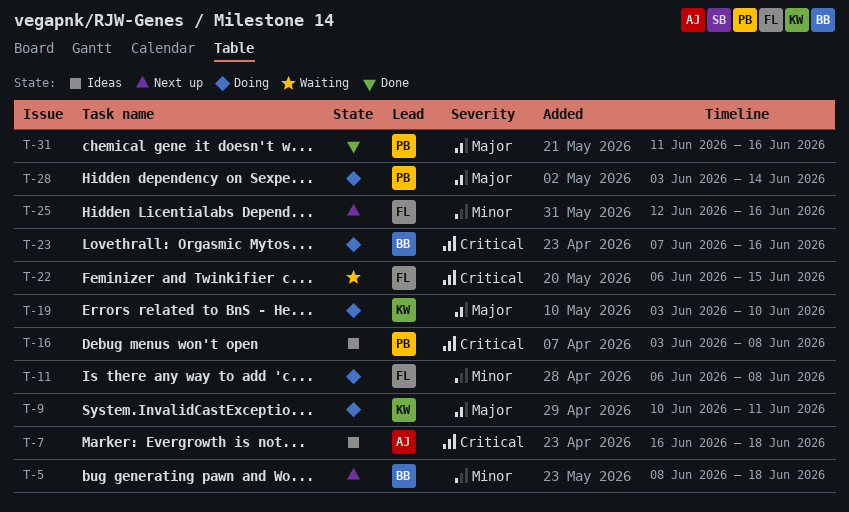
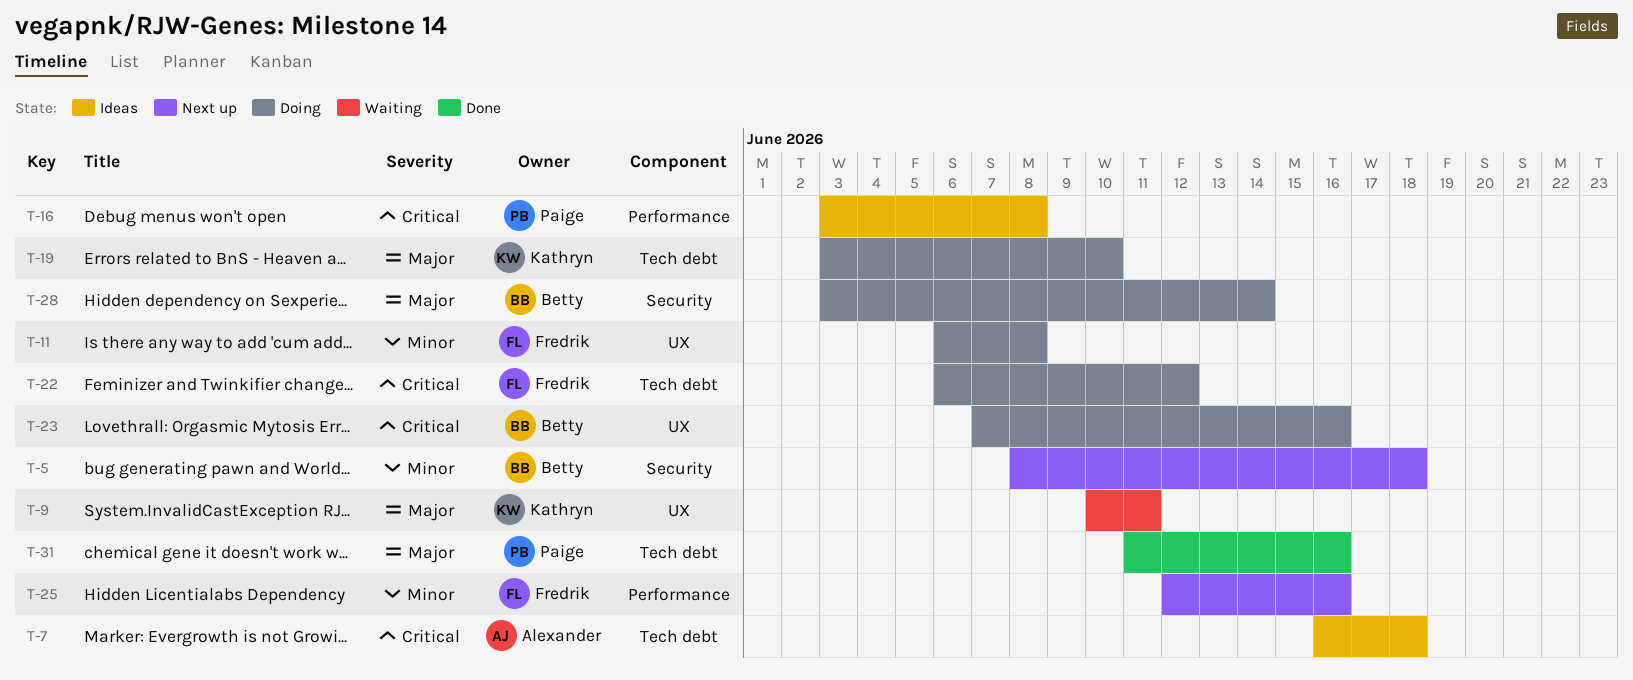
T-9, status: Doing -> Waiting
T-22, status: Waiting -> Doing
T-22, due: Jun 15 -> Jun 12
T-28, owner: Paige -> Betty

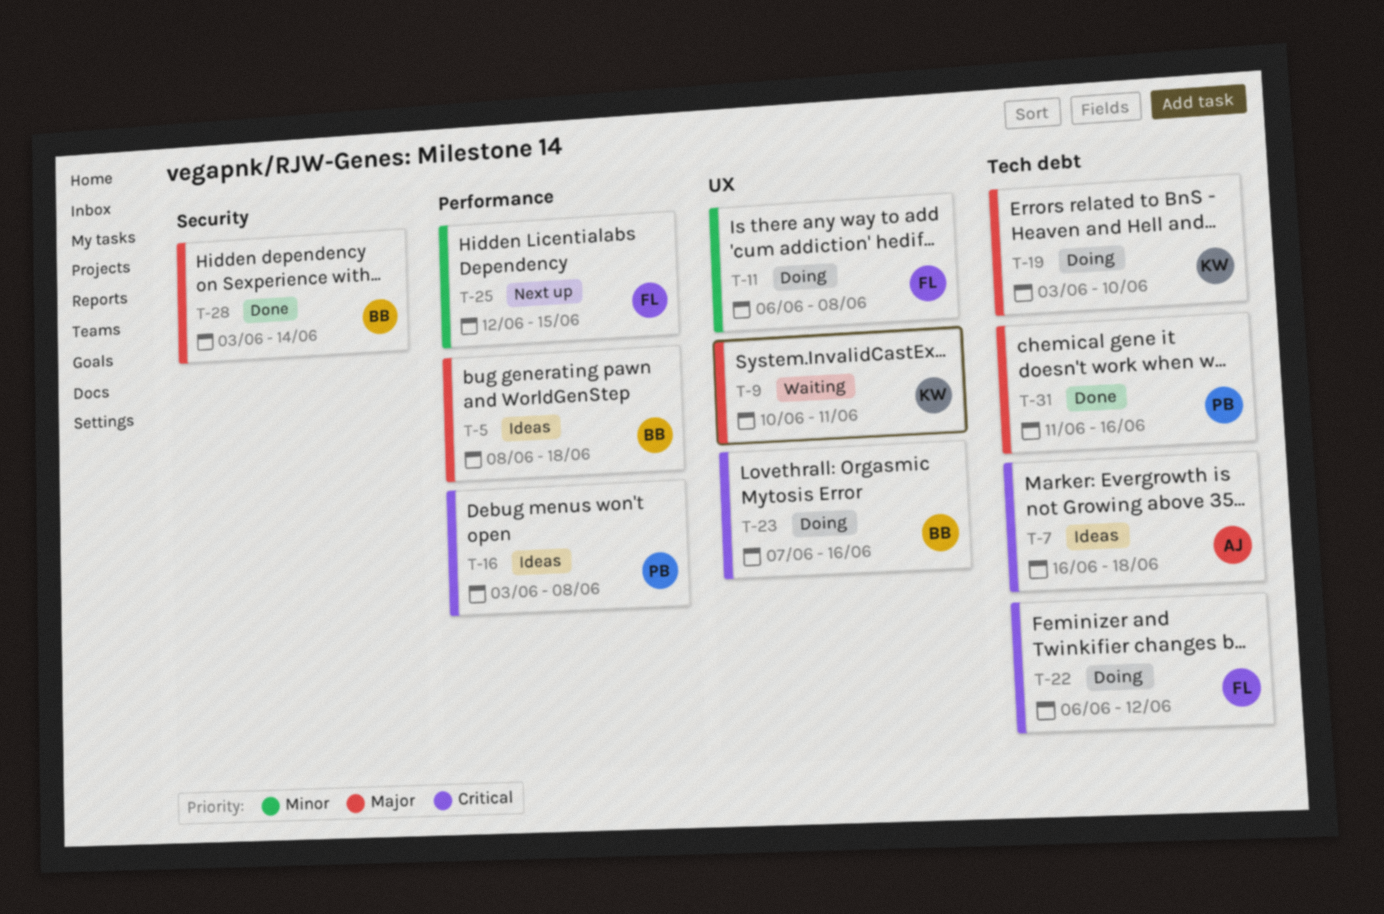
T-5, status: Next up -> Ideas
T-5, priority: Minor -> Major
T-5, label: Security -> Performance
T-25, due: Jun 16 -> Jun 15
T-28, status: Doing -> Done

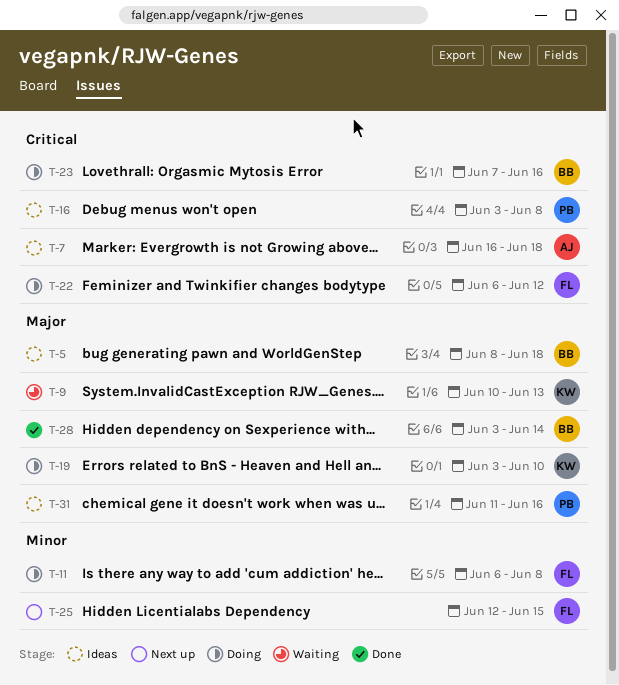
T-9, due: Jun 11 -> Jun 13
T-31, status: Done -> Ideas

